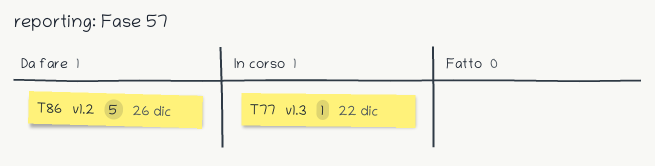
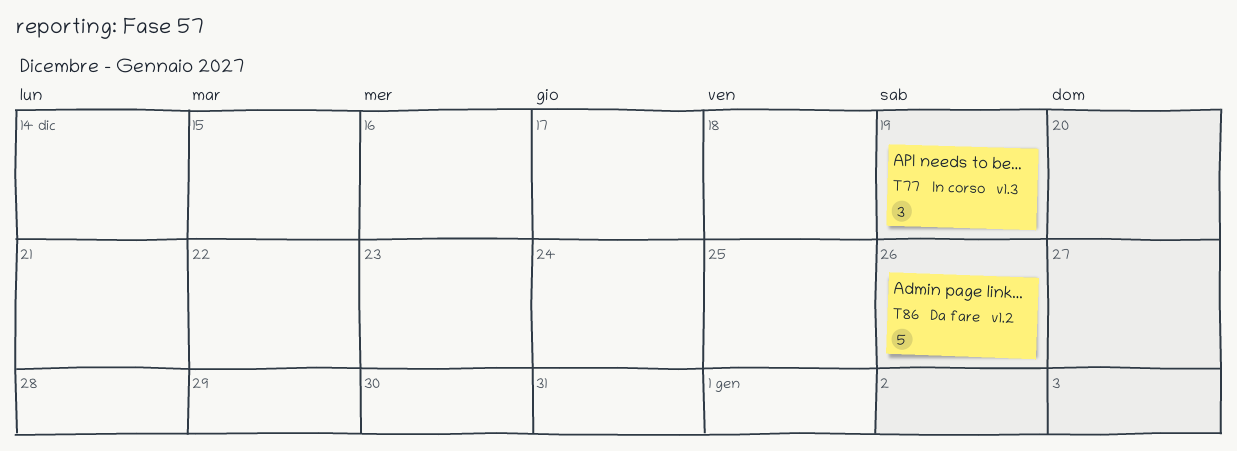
T77, estimate: 1 -> 3
T77, due: Dec 22 -> Dec 19

